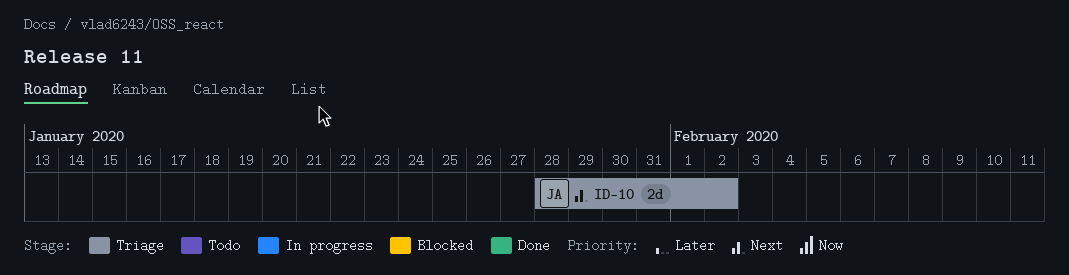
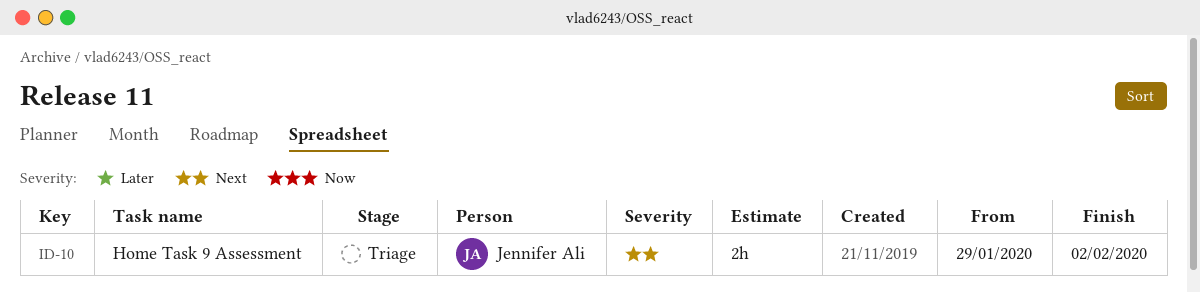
ID-10, estimate: 2d -> 2h
ID-10, start: Jan 28 -> Jan 29

